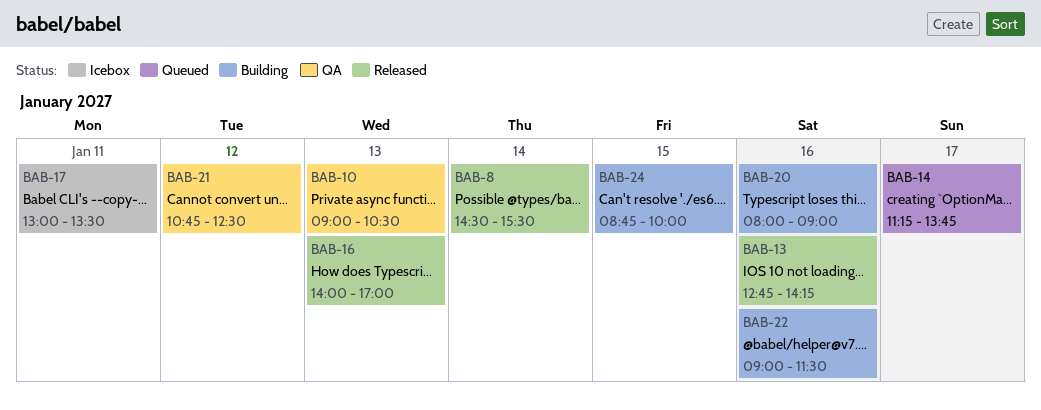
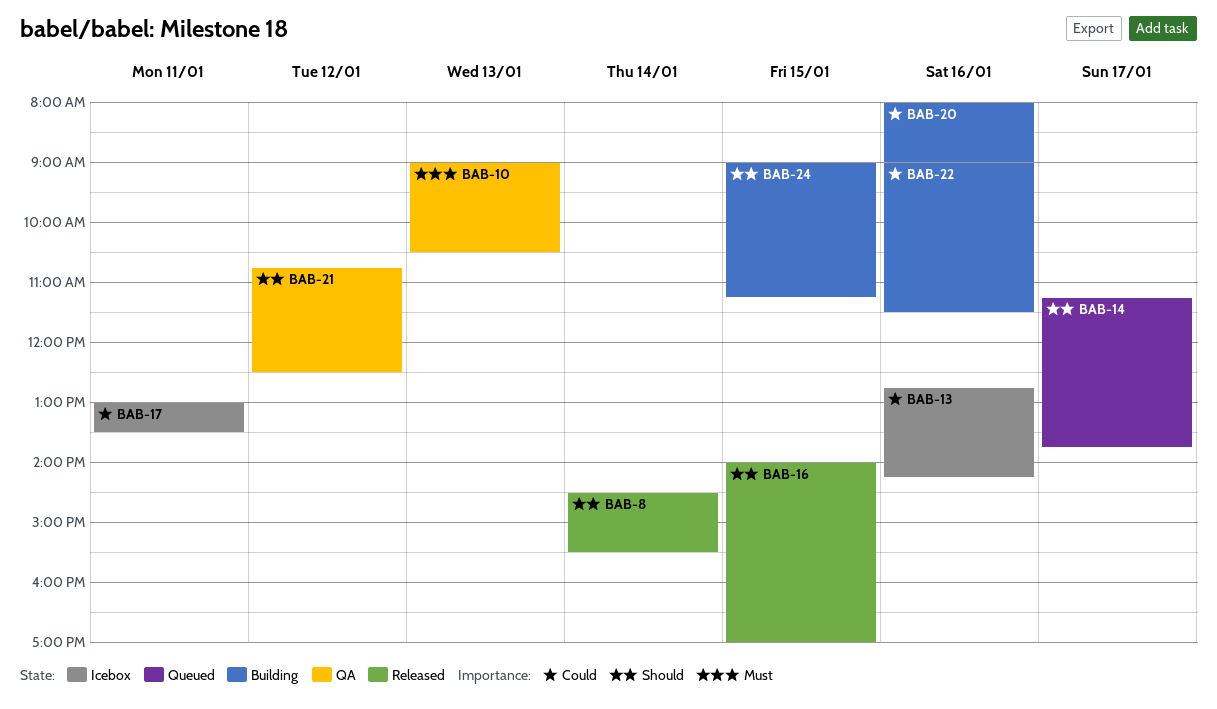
BAB-13, status: Released -> Icebox
BAB-16, day: Jan 13 -> Jan 15
BAB-24, begins: 08:45 -> 09:00
BAB-24, ends: 10:00 -> 11:15

